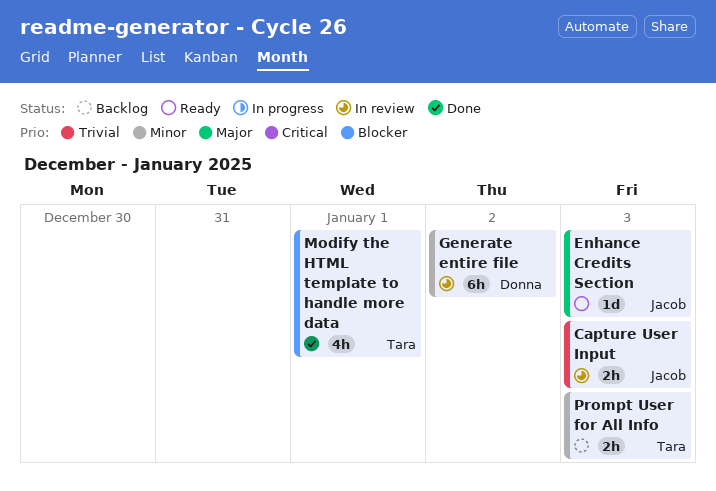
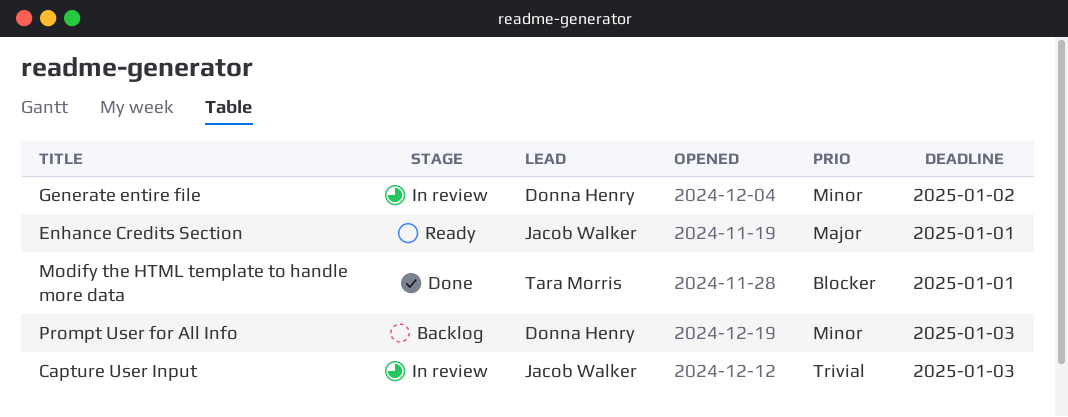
Enhance Credits Section, due: Jan 3 -> Jan 1
Prompt User for All Info, owner: Tara Morris -> Donna Henry

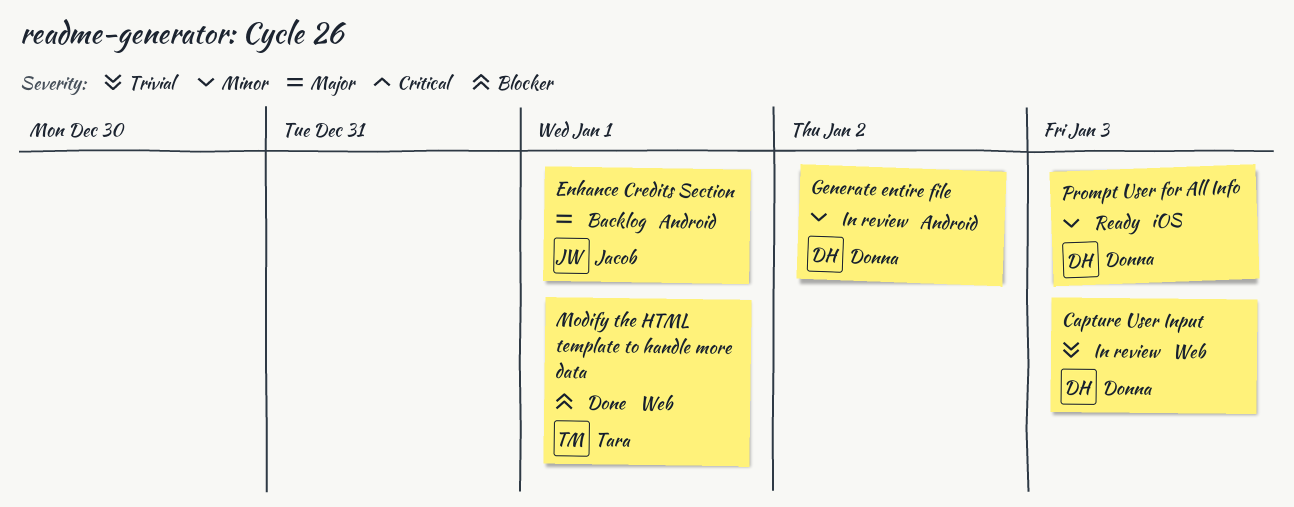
Capture User Input, owner: Jacob Walker -> Donna Henry
Enhance Credits Section, status: Ready -> Backlog
Prompt User for All Info, status: Backlog -> Ready

